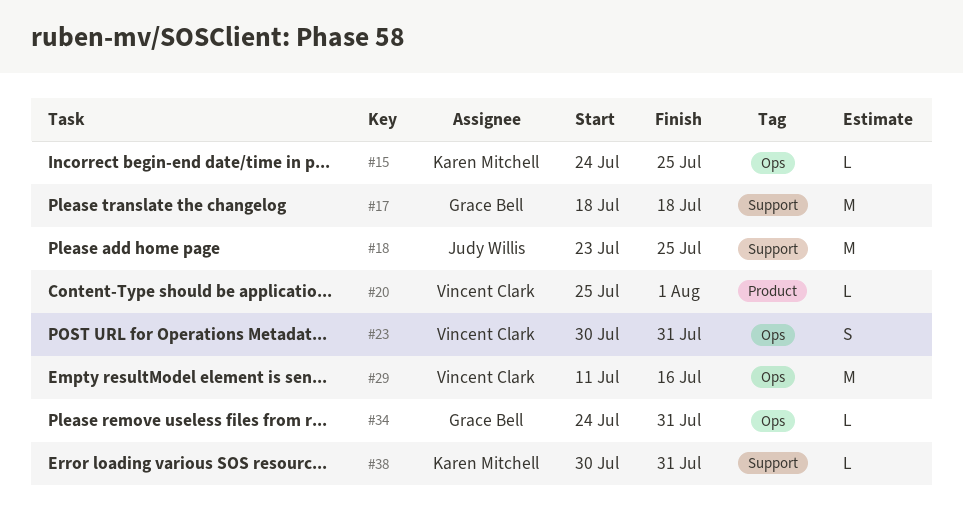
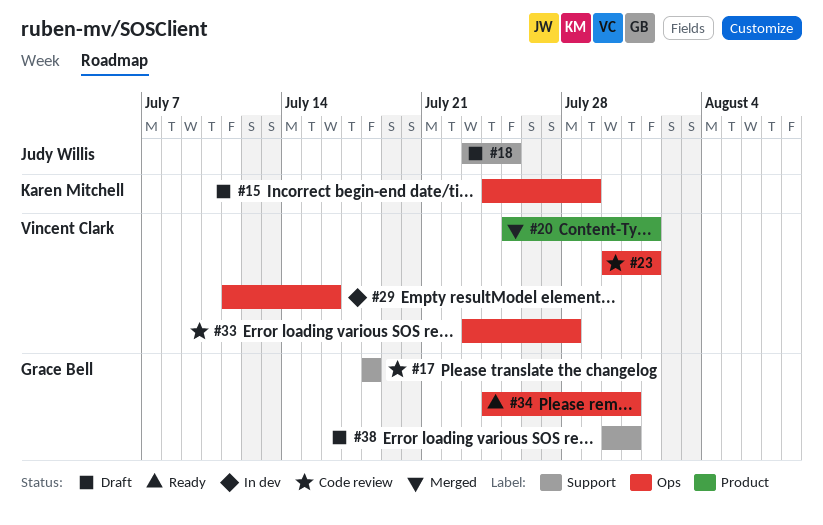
#15, due: Jul 25 -> Jul 29
#23, due: Jul 31 -> Aug 1
#33: none -> present
#38, owner: Karen Mitchell -> Grace Bell

